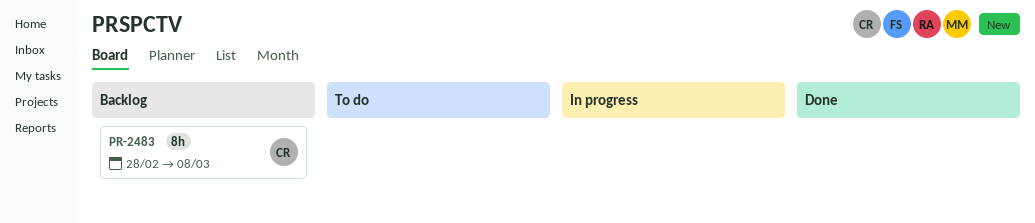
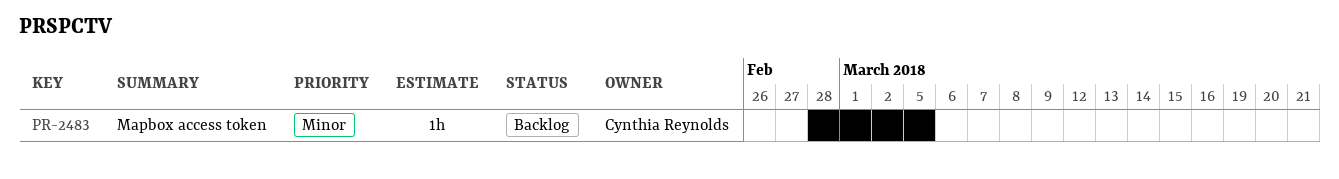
PR-2483, estimate: 8h -> 1h
PR-2483, due: Mar 8 -> Mar 5

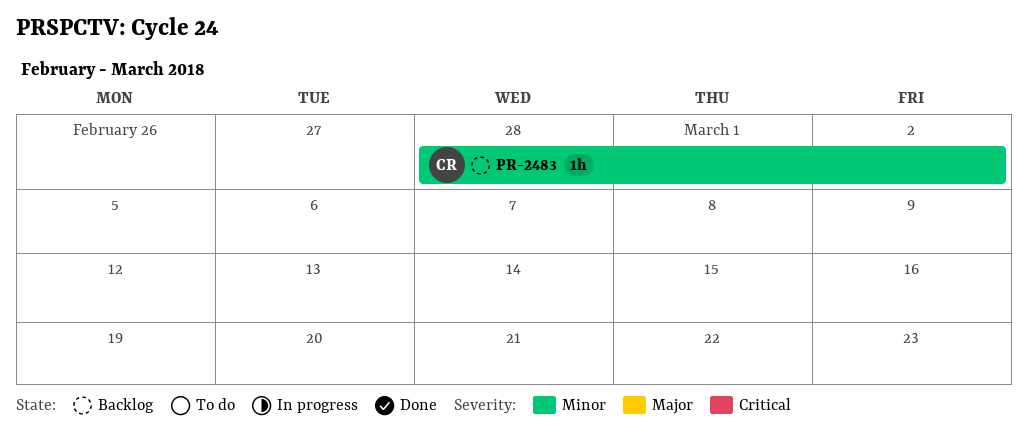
PR-2483, due: Mar 5 -> Mar 2

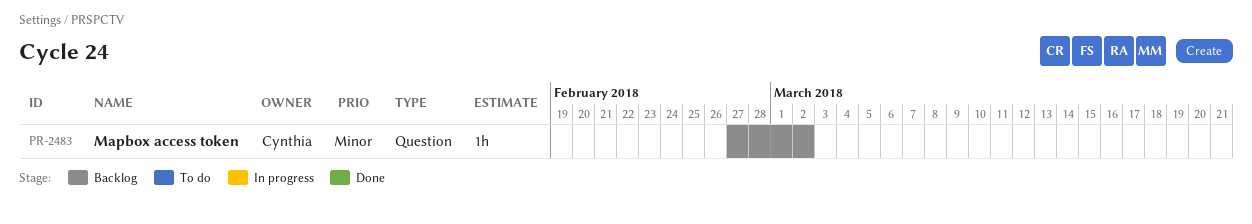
PR-2483, start: Feb 28 -> Feb 27

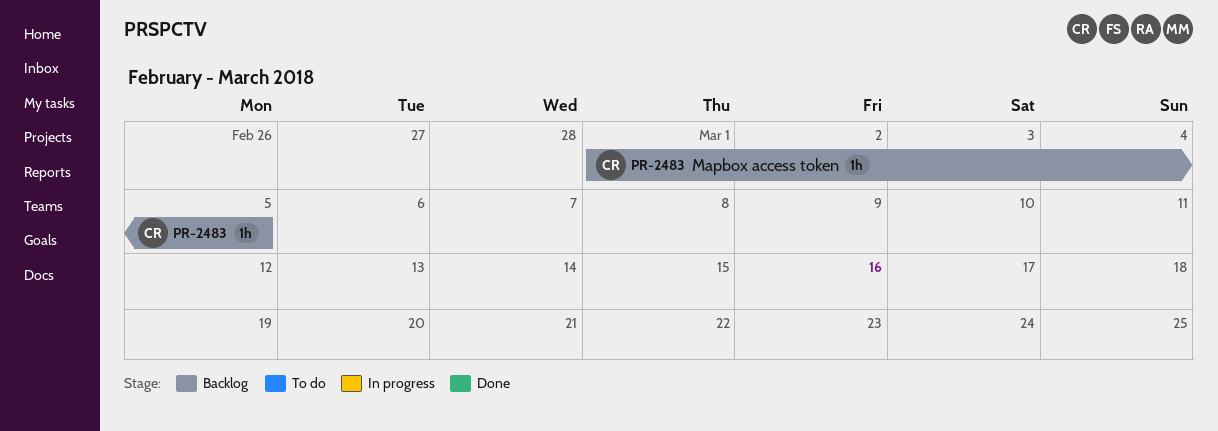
PR-2483, start: Feb 27 -> Mar 1
PR-2483, due: Mar 2 -> Mar 5

